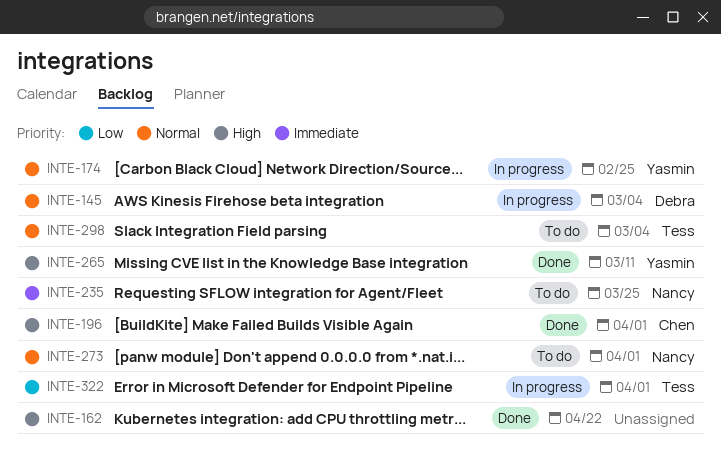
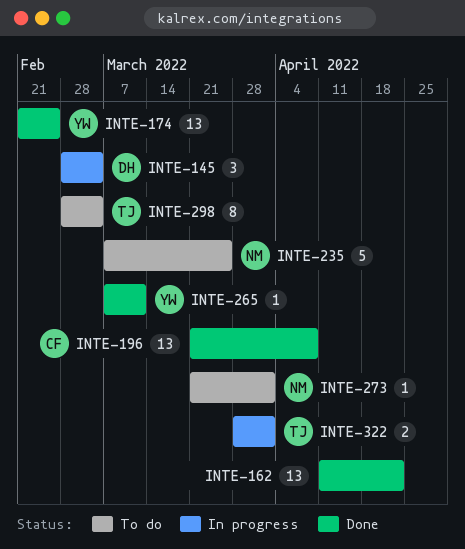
INTE-174, status: In progress -> Done
INTE-196, due: Apr 1 -> Apr 8

